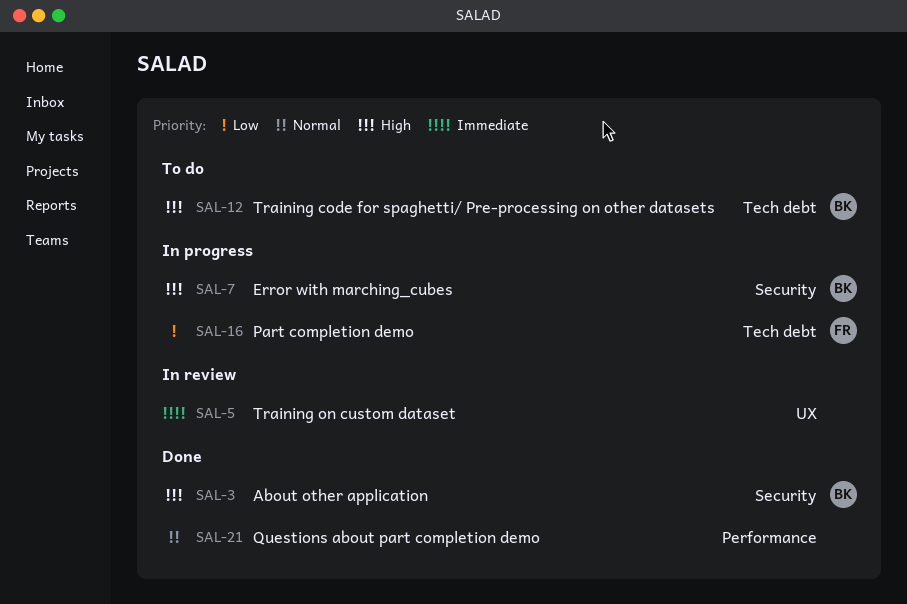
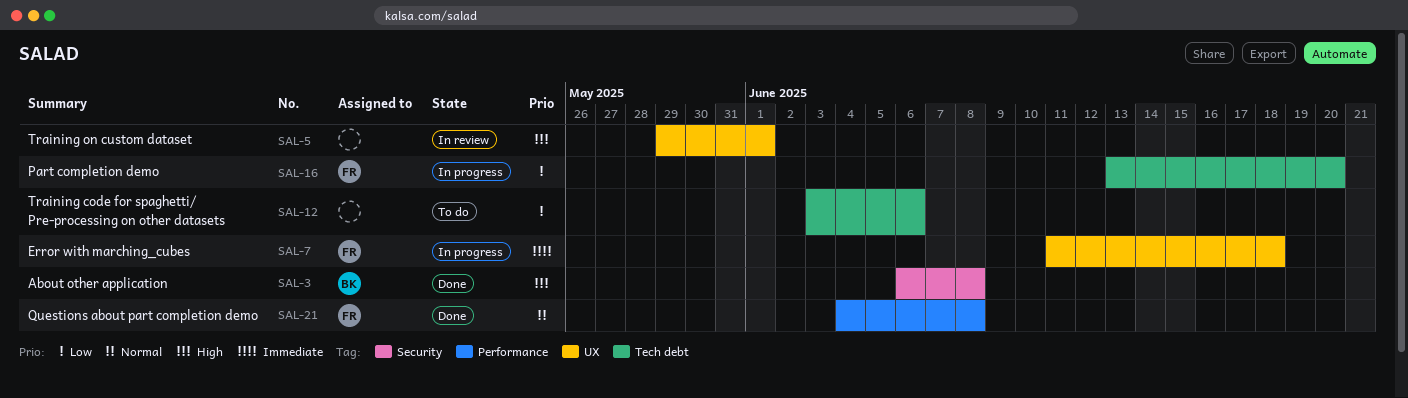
SAL-5, priority: Immediate -> High
SAL-7, owner: BK -> FR
SAL-7, priority: High -> Immediate
SAL-7, label: Security -> UX
SAL-12, owner: BK -> none
SAL-12, priority: High -> Low
SAL-21, owner: none -> FR

